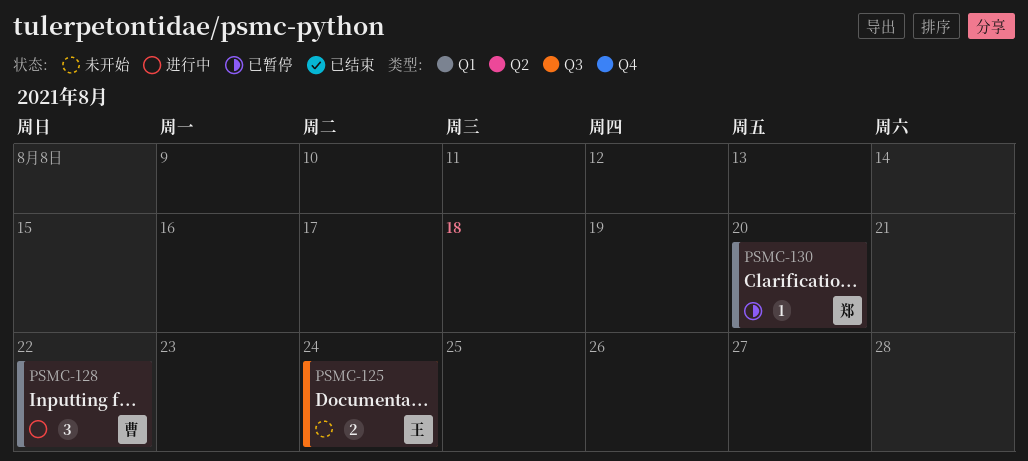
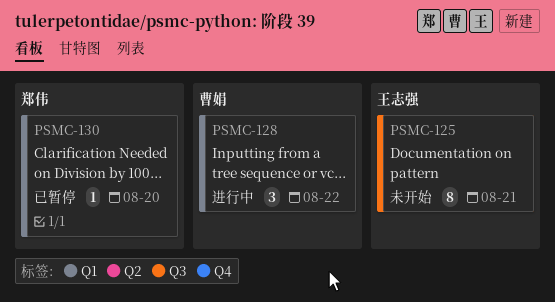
PSMC-125, estimate: 2 -> 8
PSMC-125, due: Aug 24 -> Aug 21

